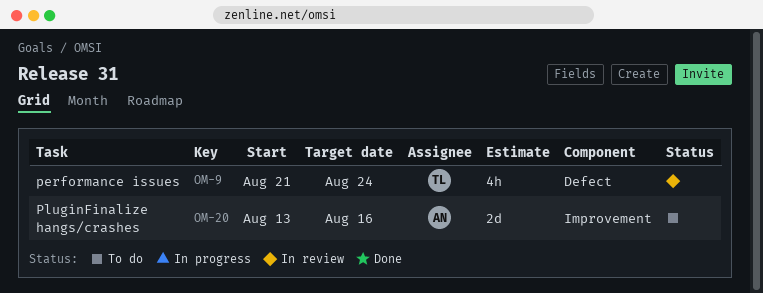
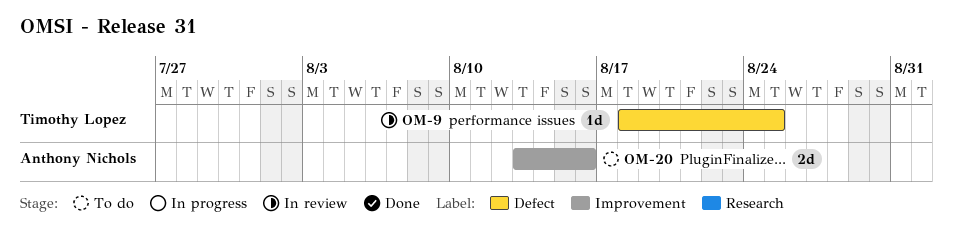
OM-9, estimate: 4h -> 1d
OM-9, start: Aug 21 -> Aug 18
OM-9, due: Aug 24 -> Aug 25

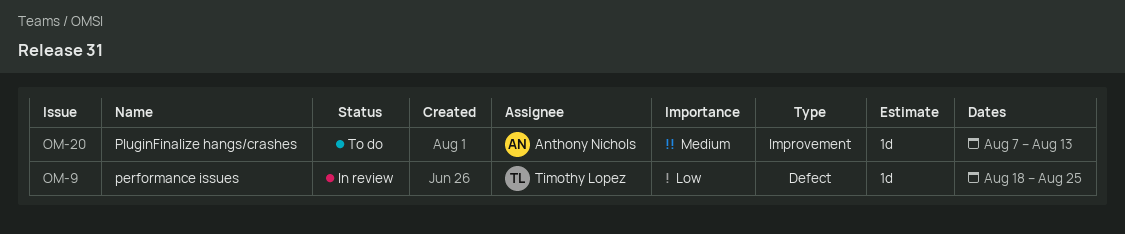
OM-20, estimate: 2d -> 1d
OM-20, start: Aug 13 -> Aug 7
OM-20, due: Aug 16 -> Aug 13

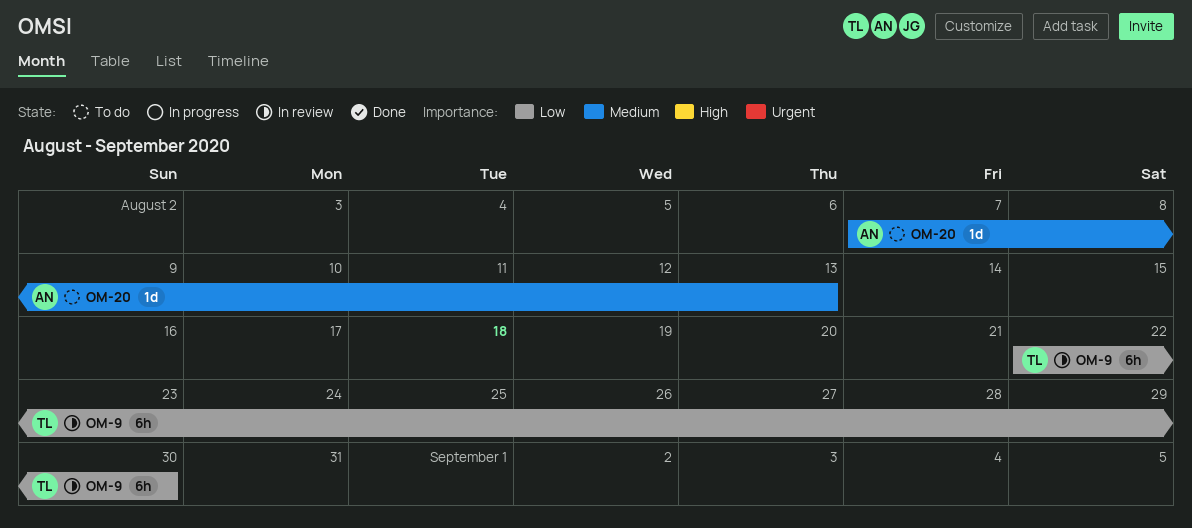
OM-9, estimate: 1d -> 6h
OM-9, start: Aug 18 -> Aug 22
OM-9, due: Aug 25 -> Aug 30

